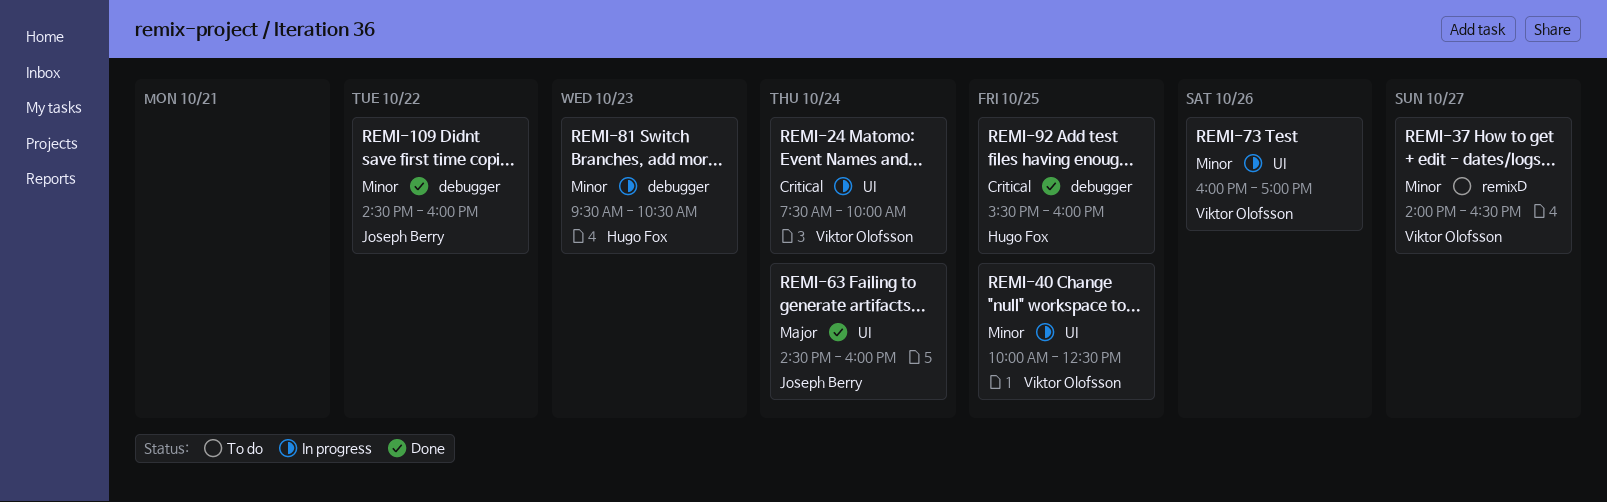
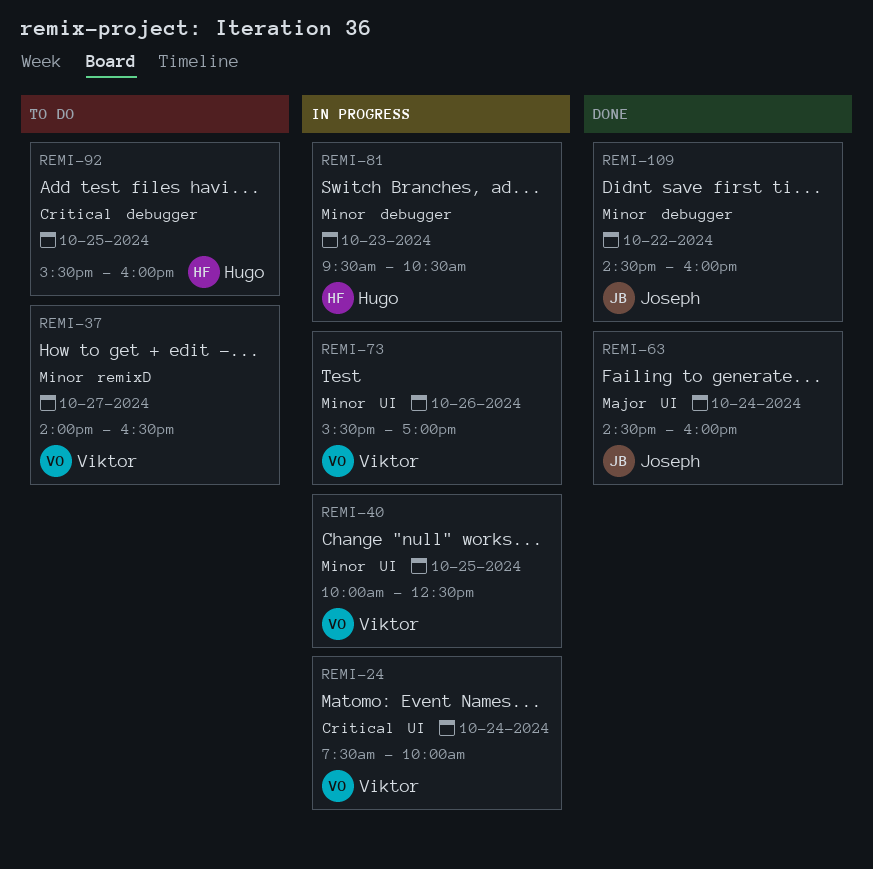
REMI-73, begins: 16:00 -> 15:30
REMI-92, status: Done -> To do

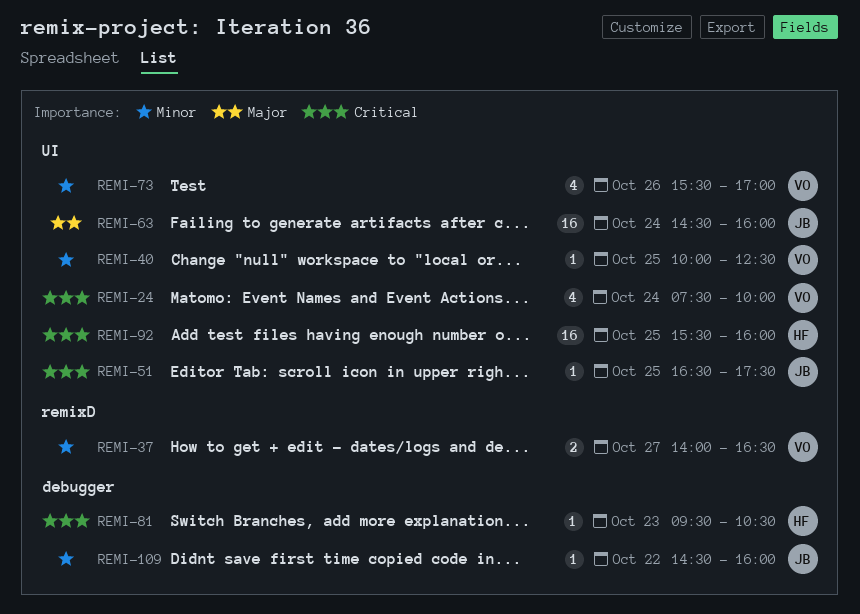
REMI-51: none -> present
REMI-81, priority: Minor -> Critical
REMI-92, label: debugger -> UI

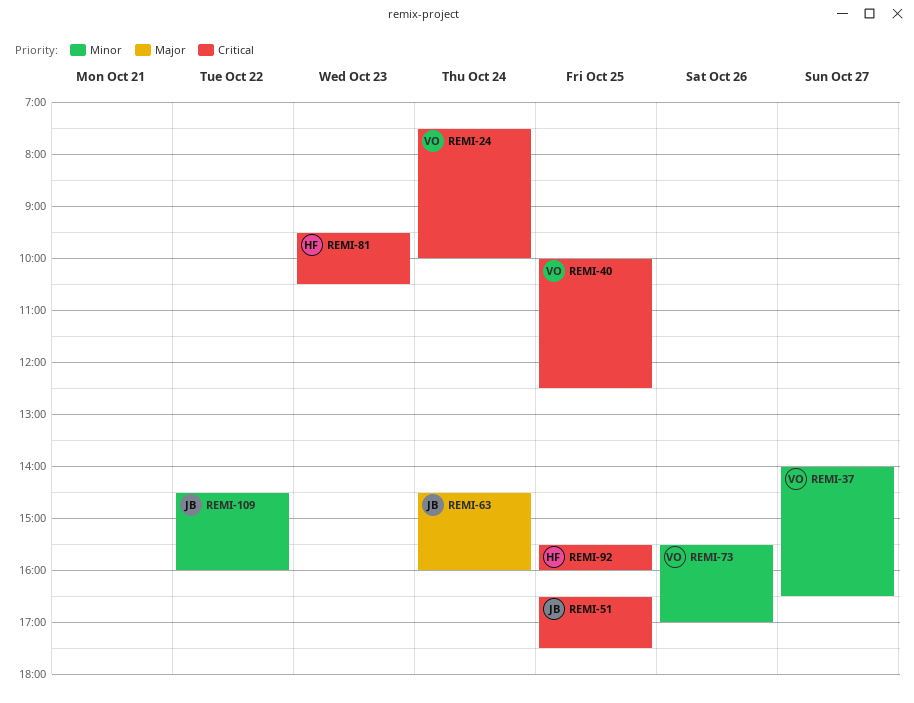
REMI-40, priority: Minor -> Critical

